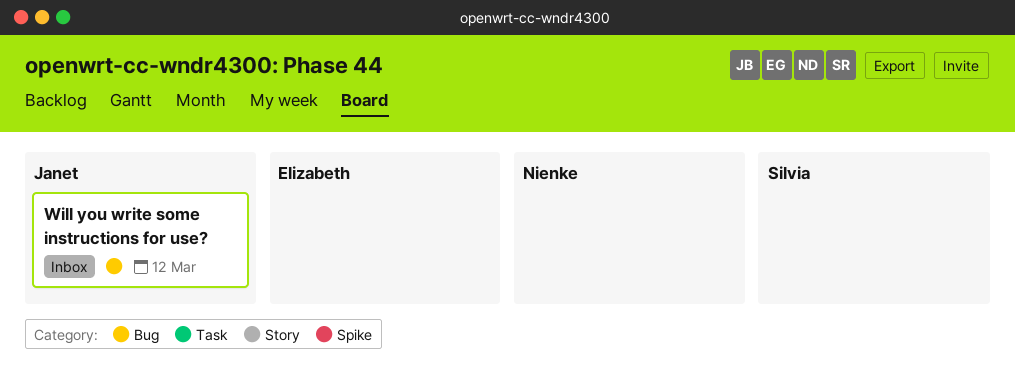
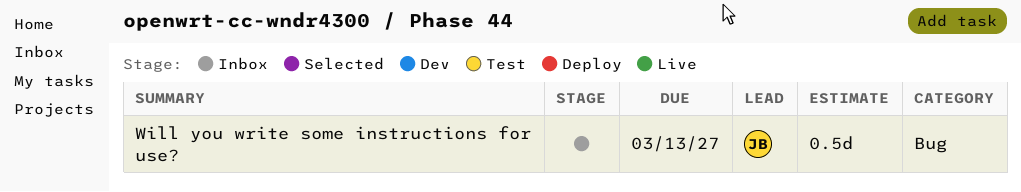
Will you write some instructions for use?, due: Mar 12 -> Mar 13

